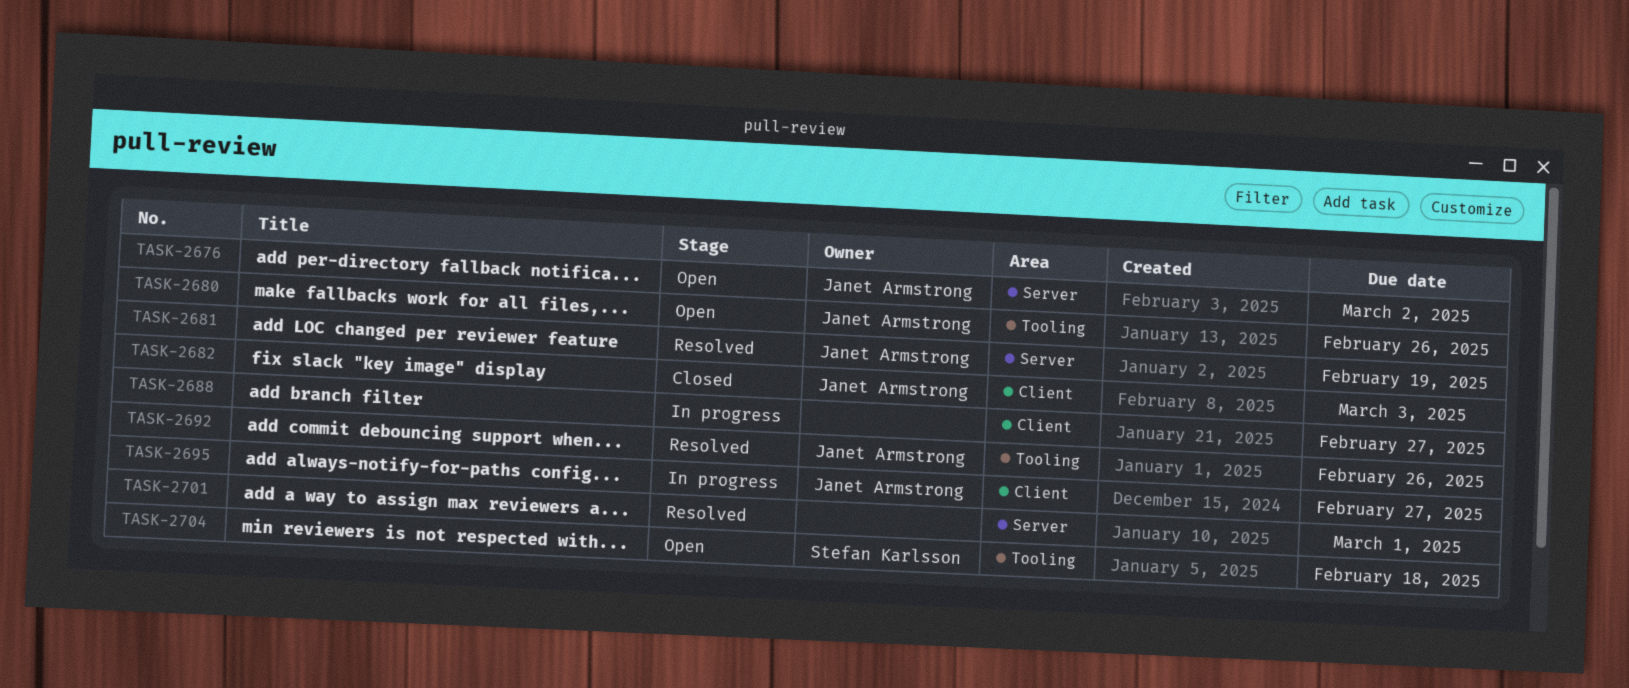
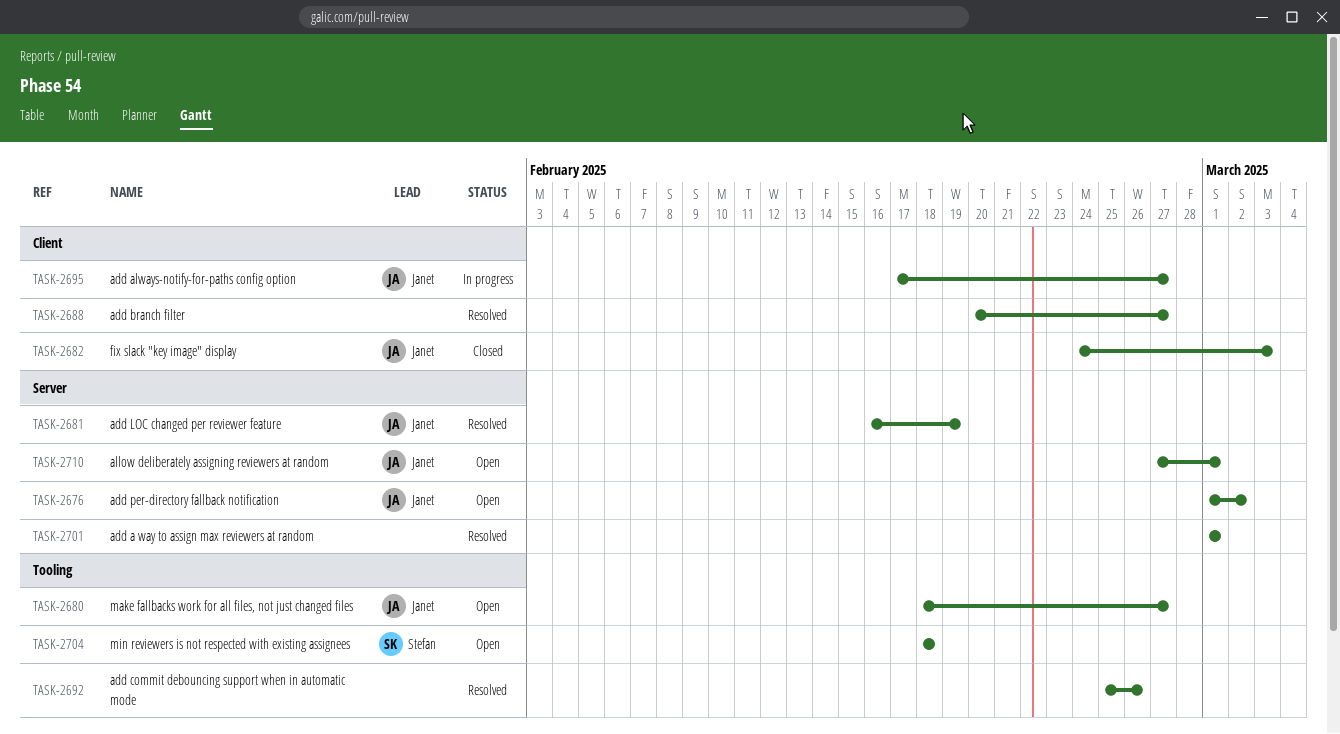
TASK-2680, due: Feb 26 -> Feb 27
TASK-2688, status: In progress -> Resolved
TASK-2692, owner: Janet Armstrong -> none
TASK-2710: none -> present

